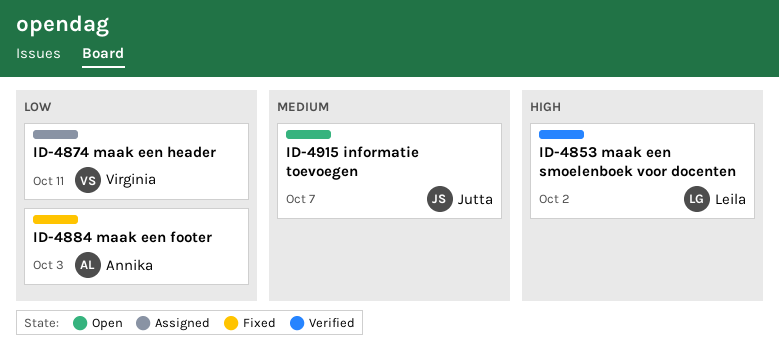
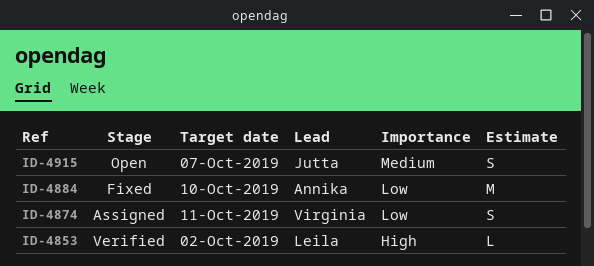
ID-4884, due: Oct 3 -> Oct 10

